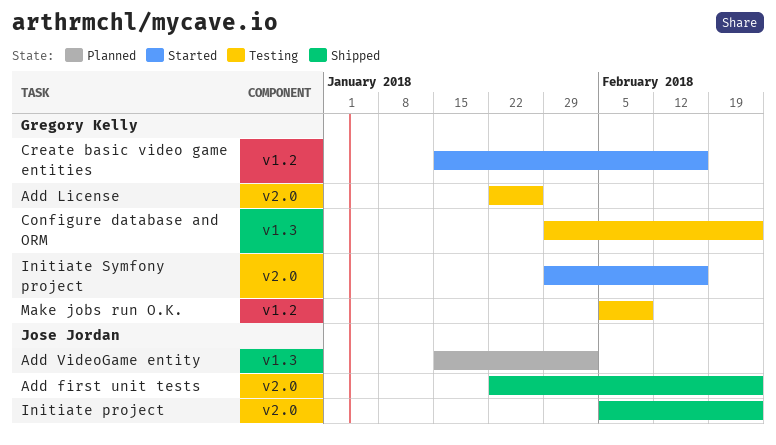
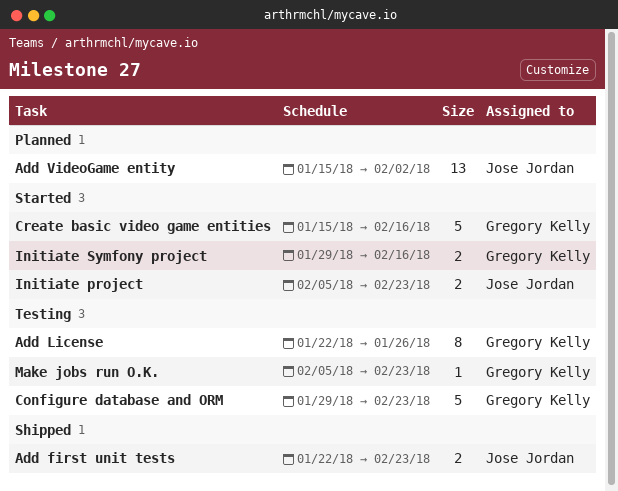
Initiate project, status: Shipped -> Started
Make jobs run O.K., due: Feb 9 -> Feb 23

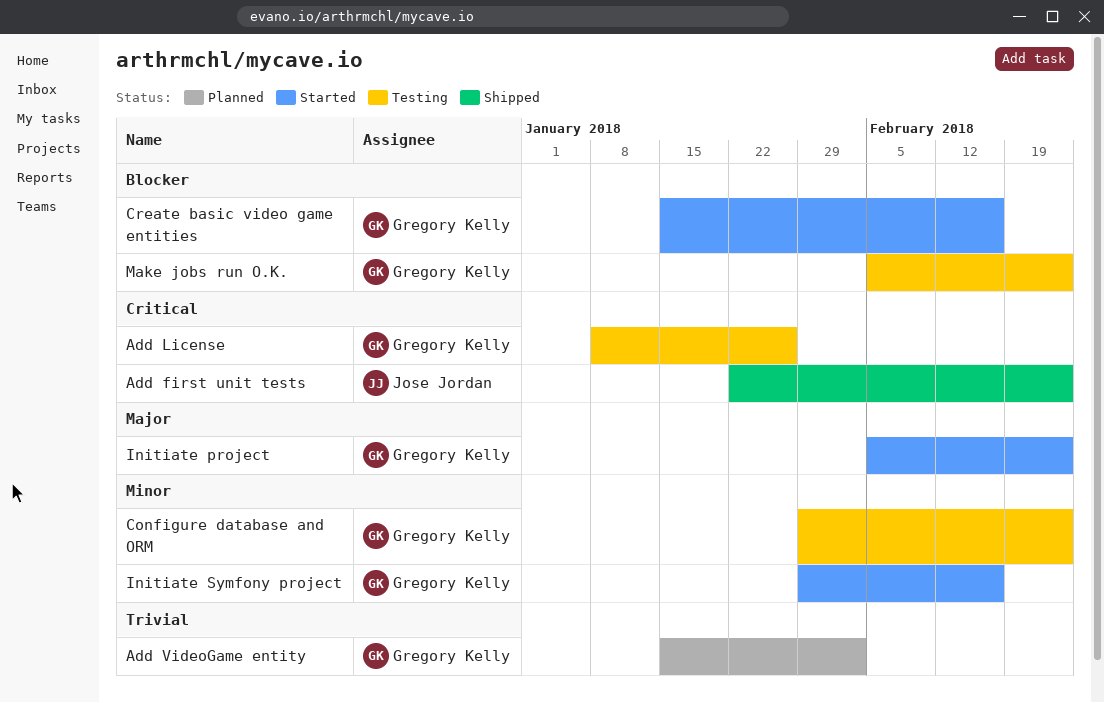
Add License, start: Jan 22 -> Jan 8
Add VideoGame entity, owner: Jose Jordan -> Gregory Kelly
Initiate project, owner: Jose Jordan -> Gregory Kelly

